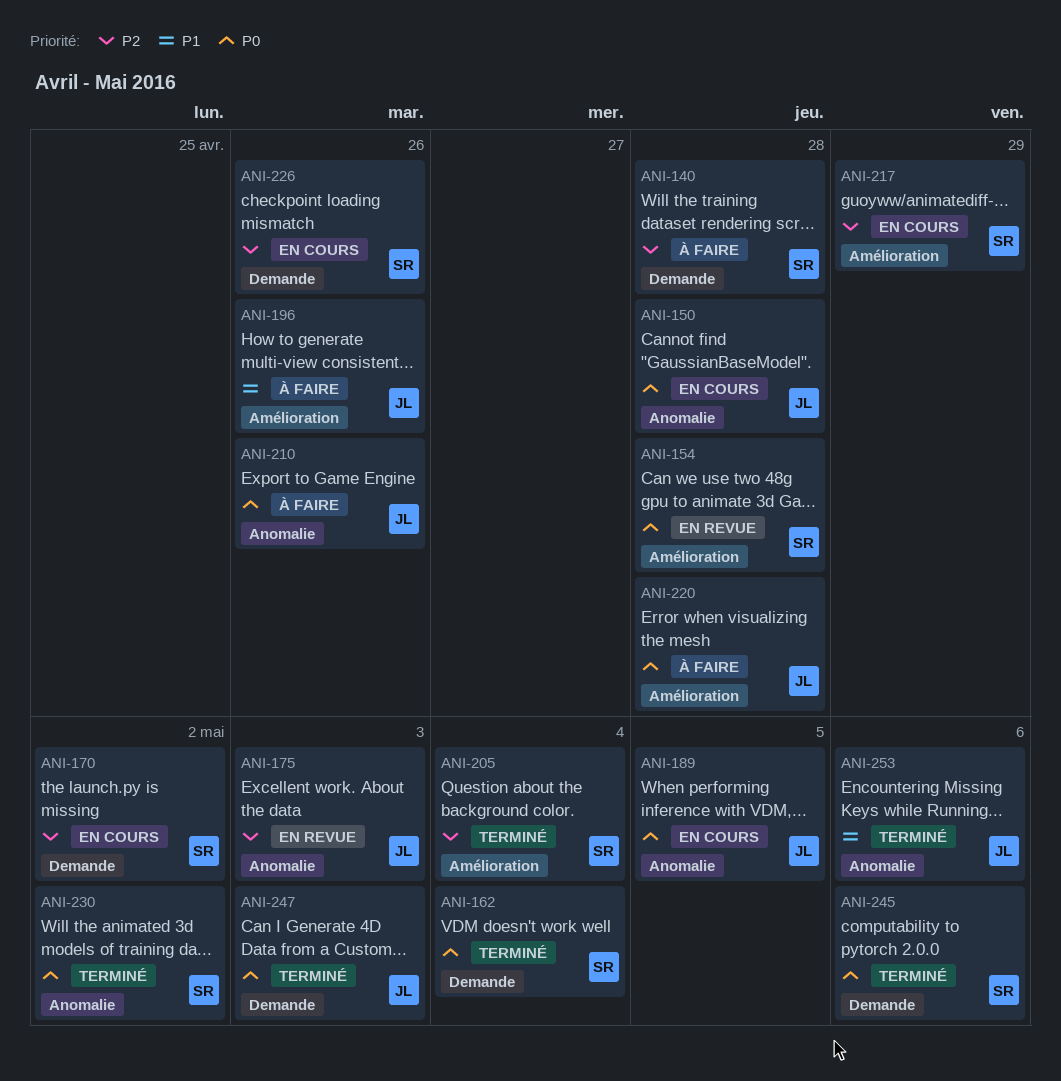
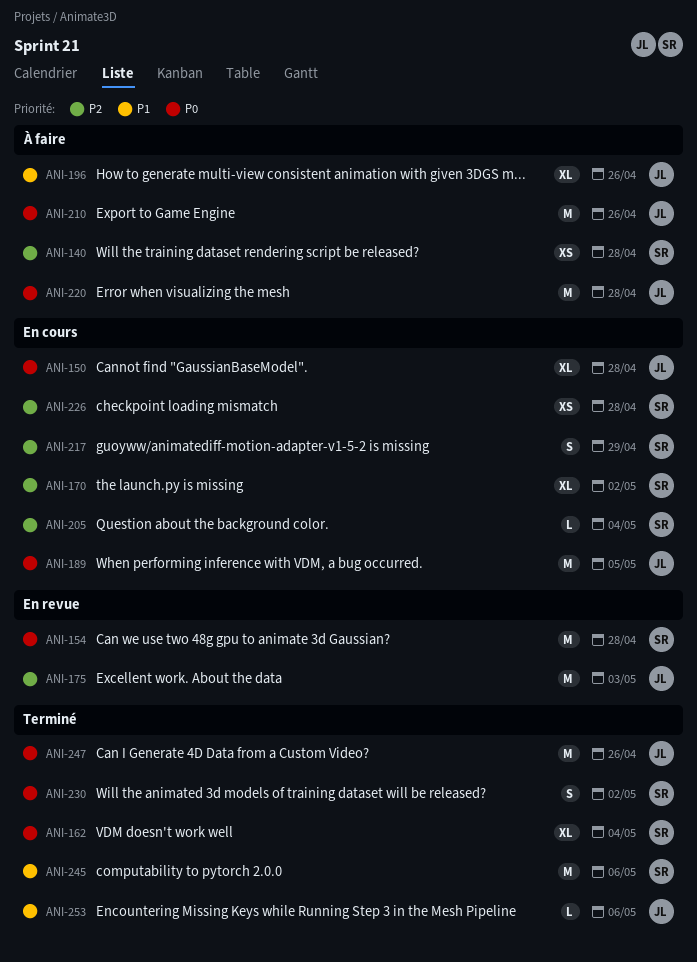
ANI-205, status: Terminé -> En cours
ANI-226, due: Apr 26 -> Apr 28
ANI-245, priority: P0 -> P1
ANI-247, due: May 3 -> Apr 26

